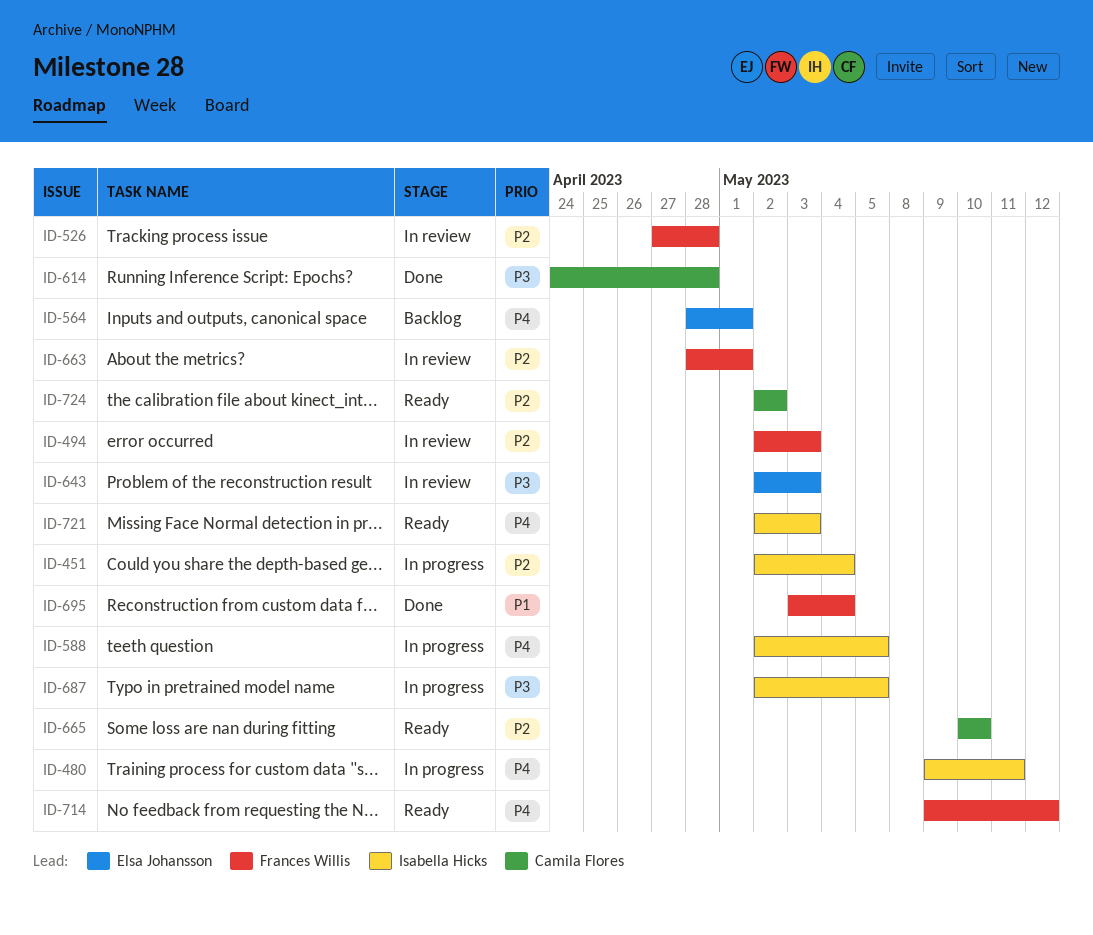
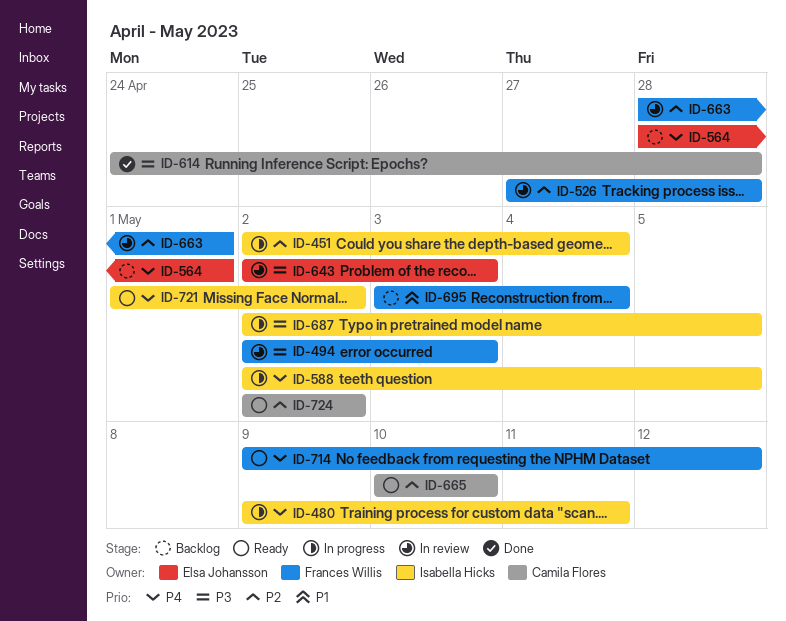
ID-494, priority: P2 -> P3
ID-695, status: Done -> Backlog
ID-721, start: May 2 -> May 1
ID-721, due: May 3 -> May 2

